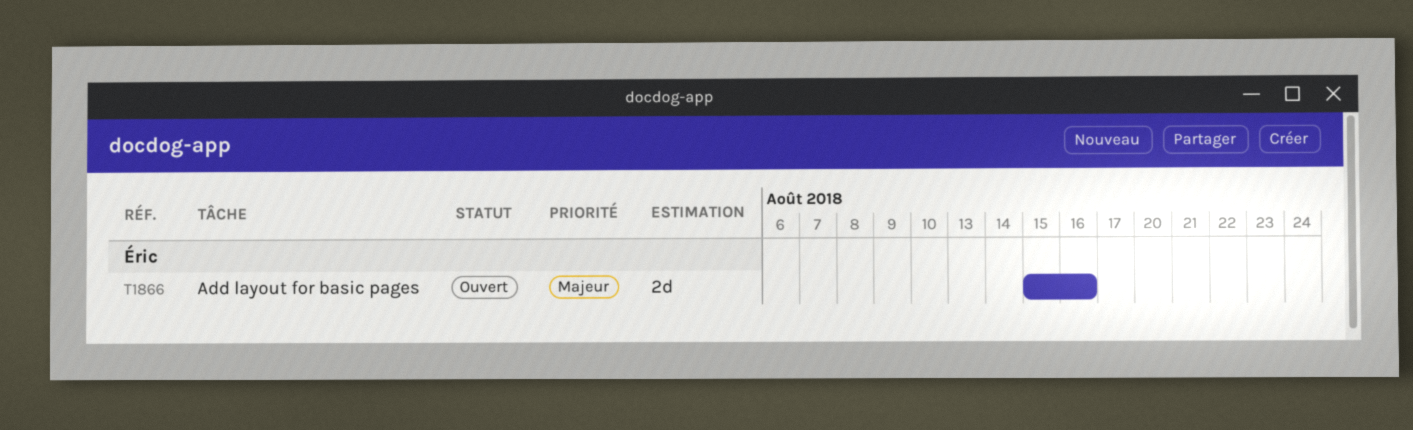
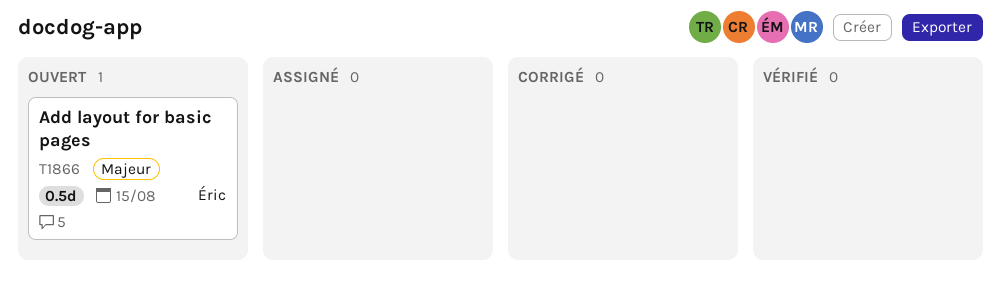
T1866, estimate: 2d -> 0.5d
T1866, due: Aug 16 -> Aug 15

